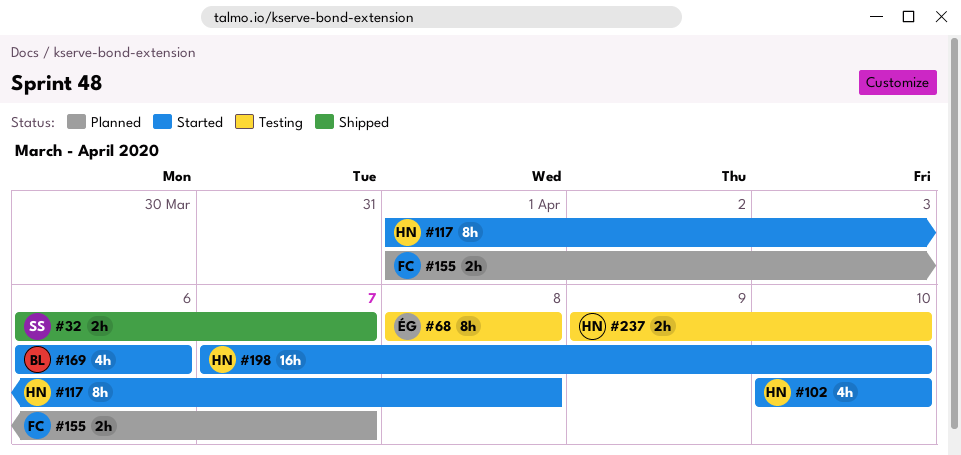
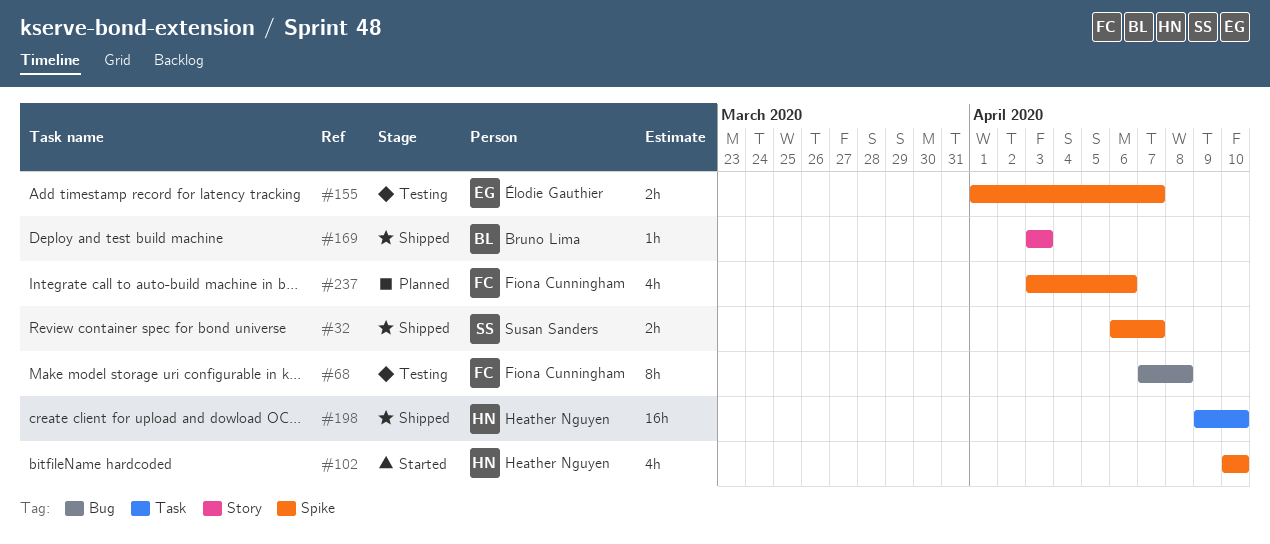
#68, owner: Élodie Gauthier -> Fiona Cunningham
#68, start: Apr 8 -> Apr 7
#117: present -> none
#155, status: Planned -> Testing
#155, owner: Fiona Cunningham -> Élodie Gauthier
#169, status: Started -> Shipped
#169, estimate: 4h -> 1h
#169, start: Apr 6 -> Apr 3
#169, due: Apr 6 -> Apr 3
#198, status: Started -> Shipped
#198, start: Apr 7 -> Apr 9
#237, status: Testing -> Planned
#237, owner: Heather Nguyen -> Fiona Cunningham
#237, estimate: 2h -> 4h
#237, start: Apr 9 -> Apr 3
#237, due: Apr 10 -> Apr 6

